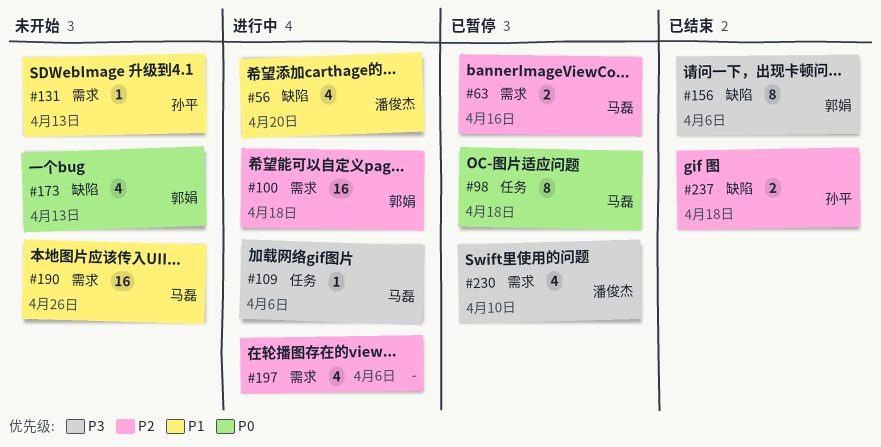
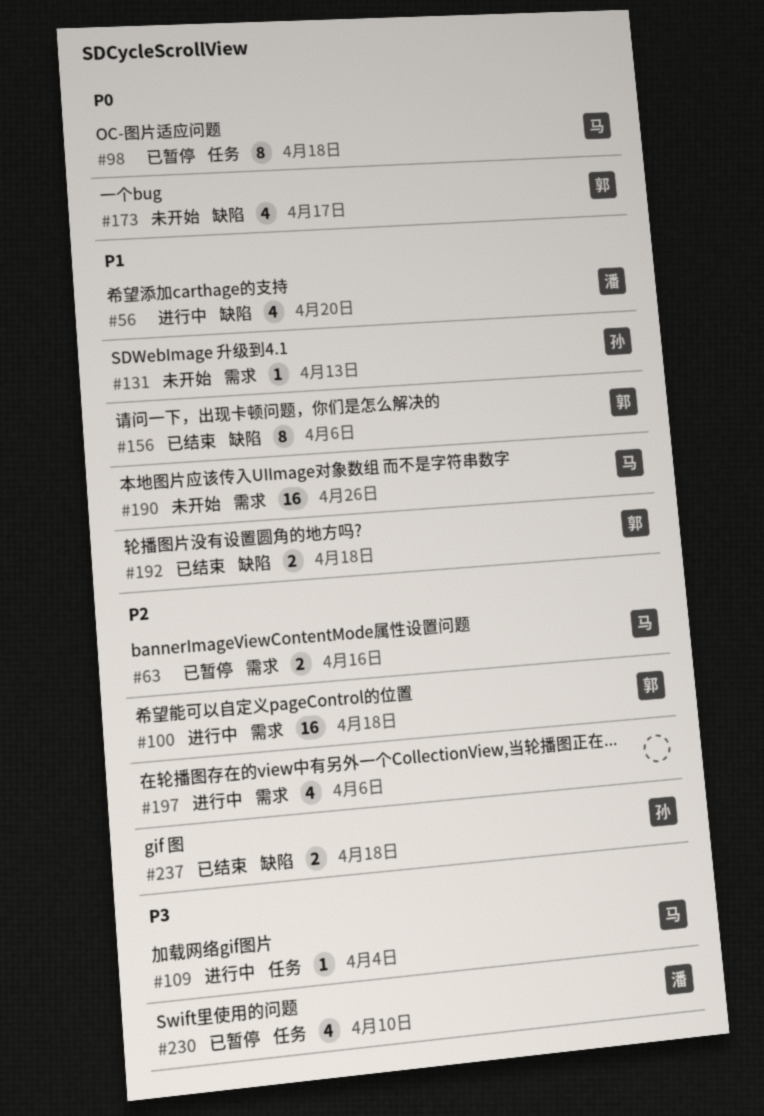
#109, due: Apr 6 -> Apr 4
#156, priority: P3 -> P1
#173, due: Apr 13 -> Apr 17
#192: none -> present
#230, label: 需求 -> 任务

